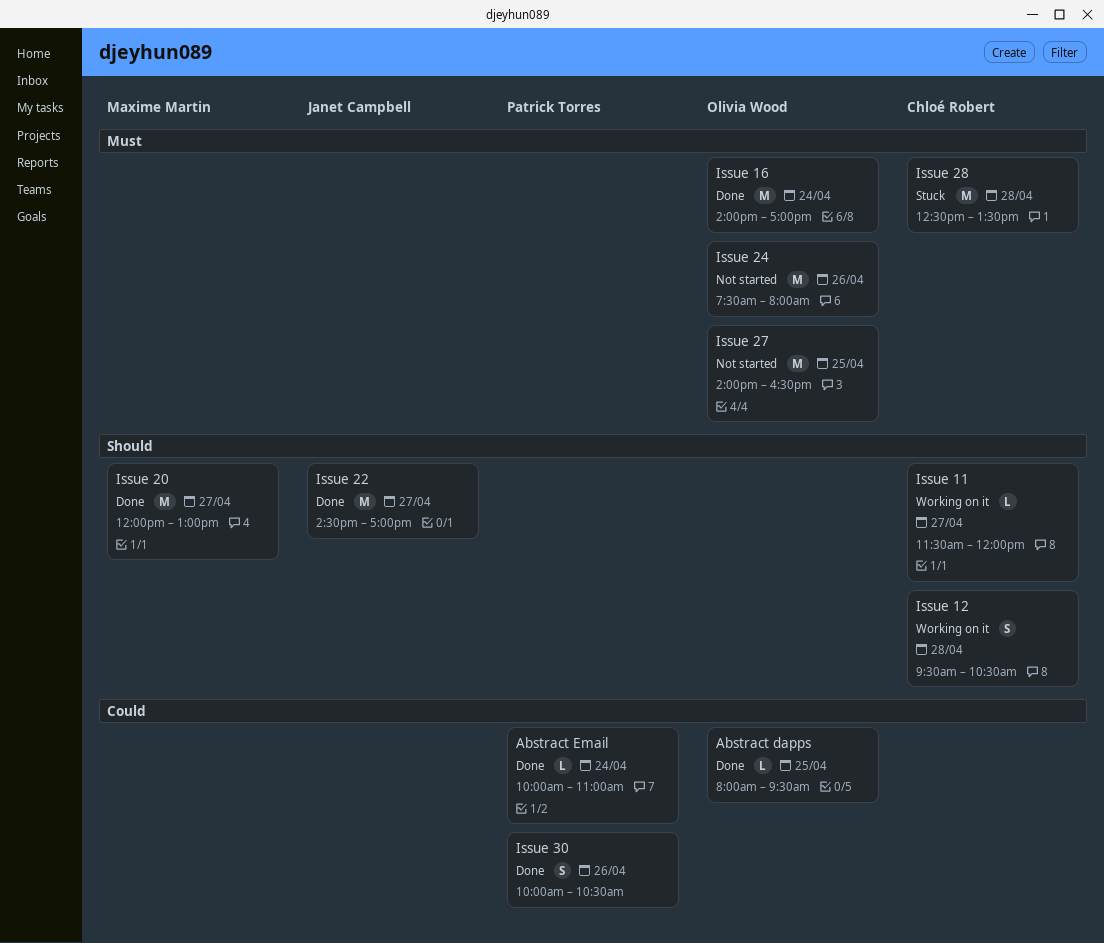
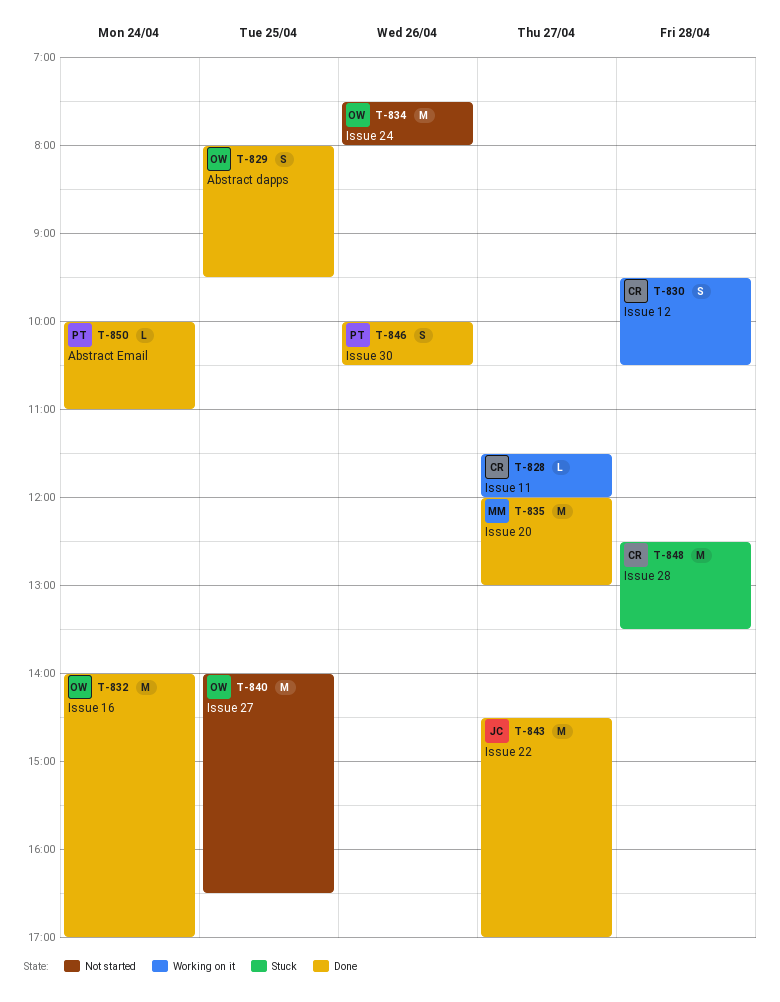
Abstract dapps, estimate: L -> S

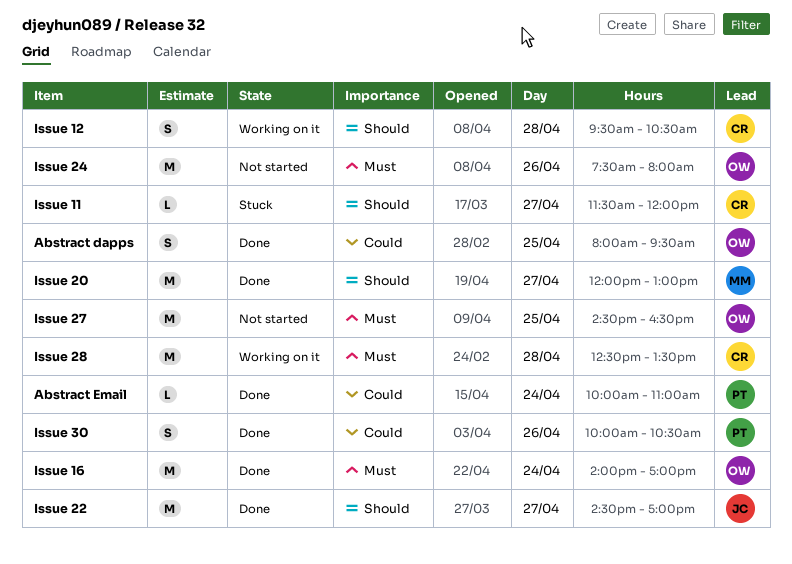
Issue 11, status: Working on it -> Stuck
Issue 27, begins: 14:00 -> 14:30
Issue 28, status: Stuck -> Working on it

